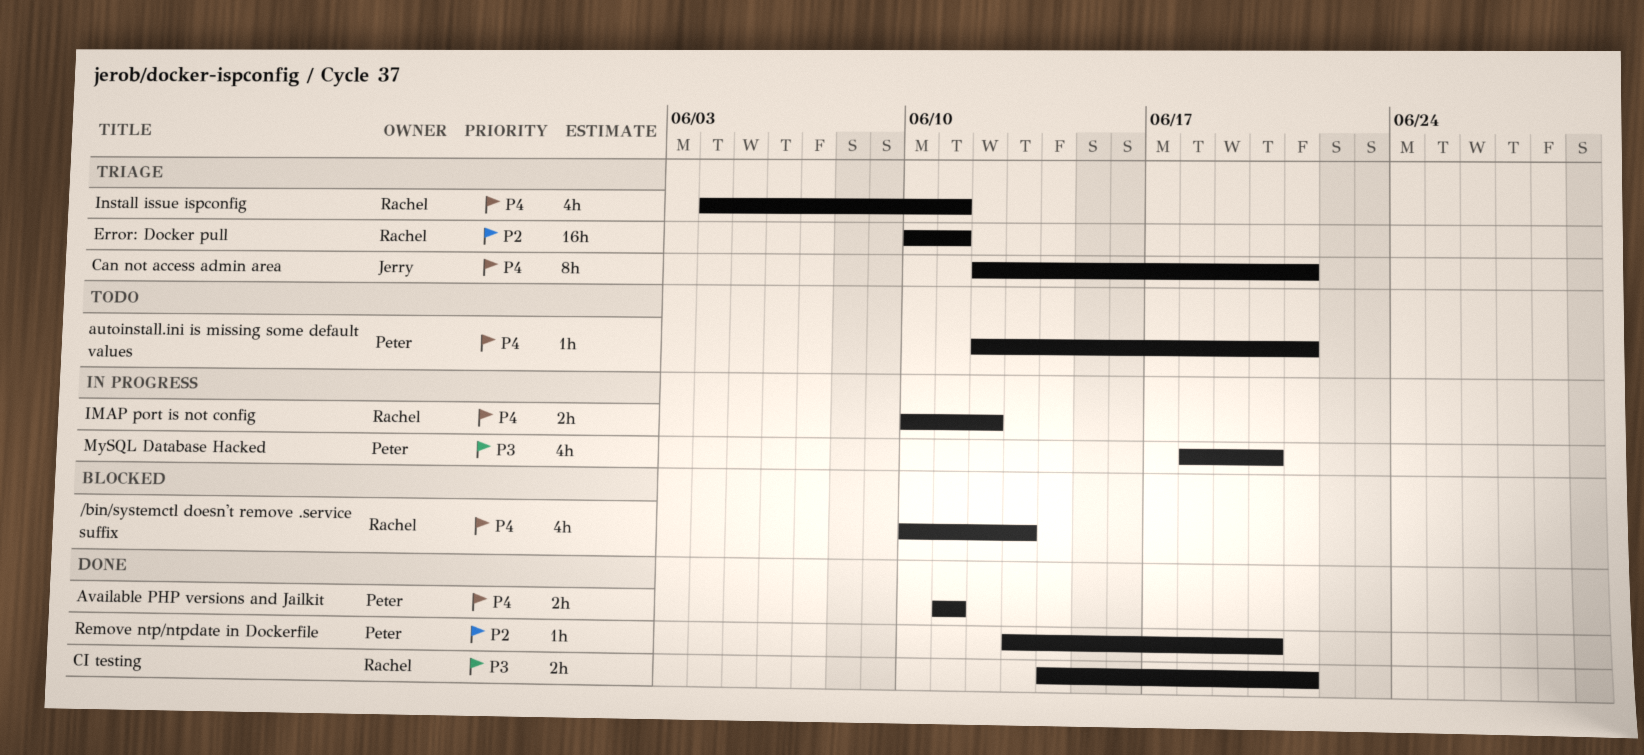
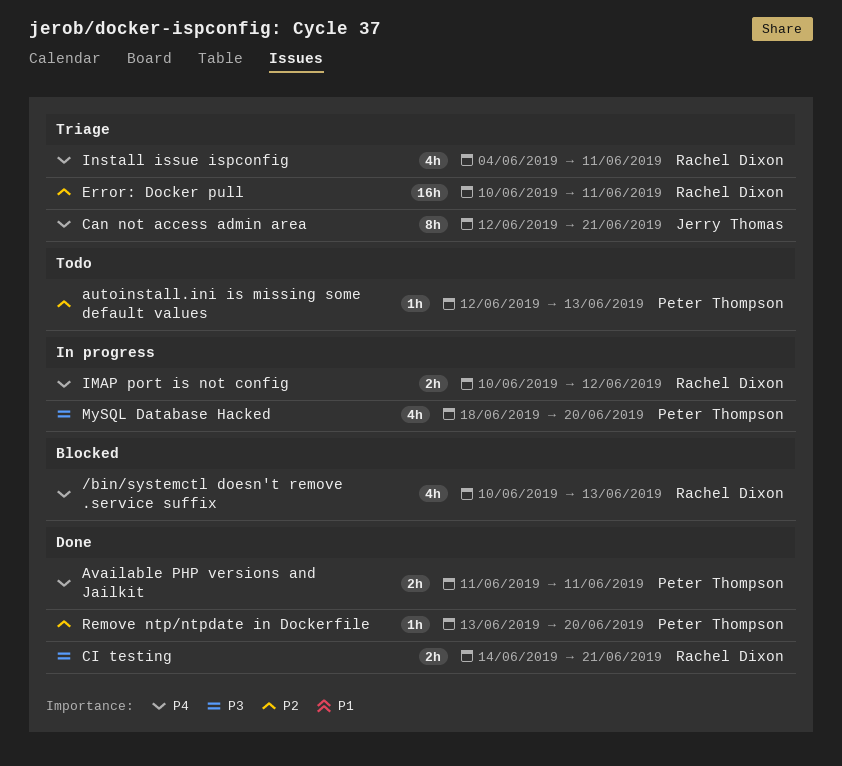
autoinstall.ini is missing some default values, priority: P4 -> P2
autoinstall.ini is missing some default values, due: Jun 21 -> Jun 13

